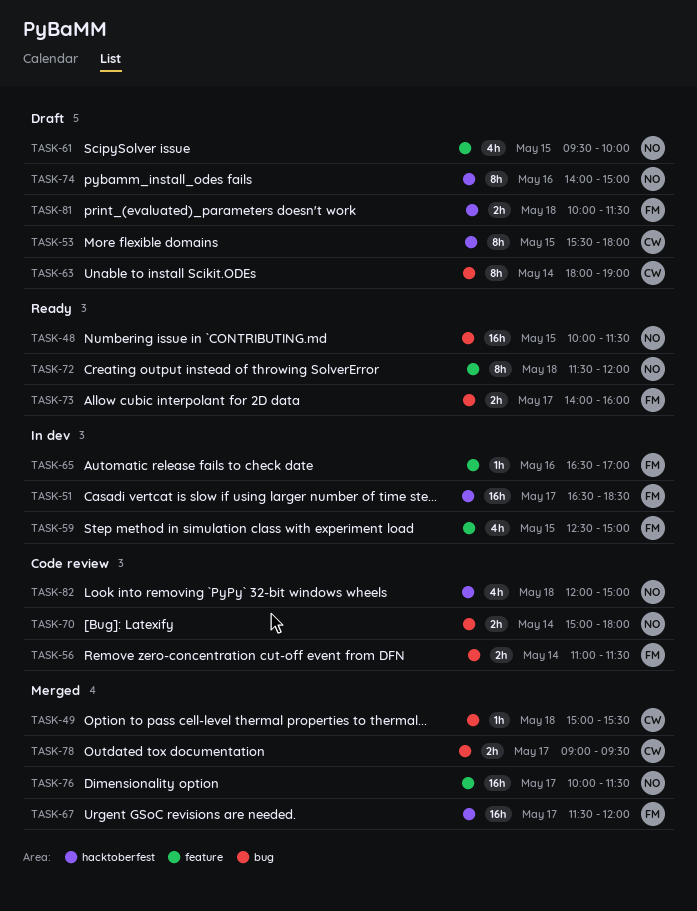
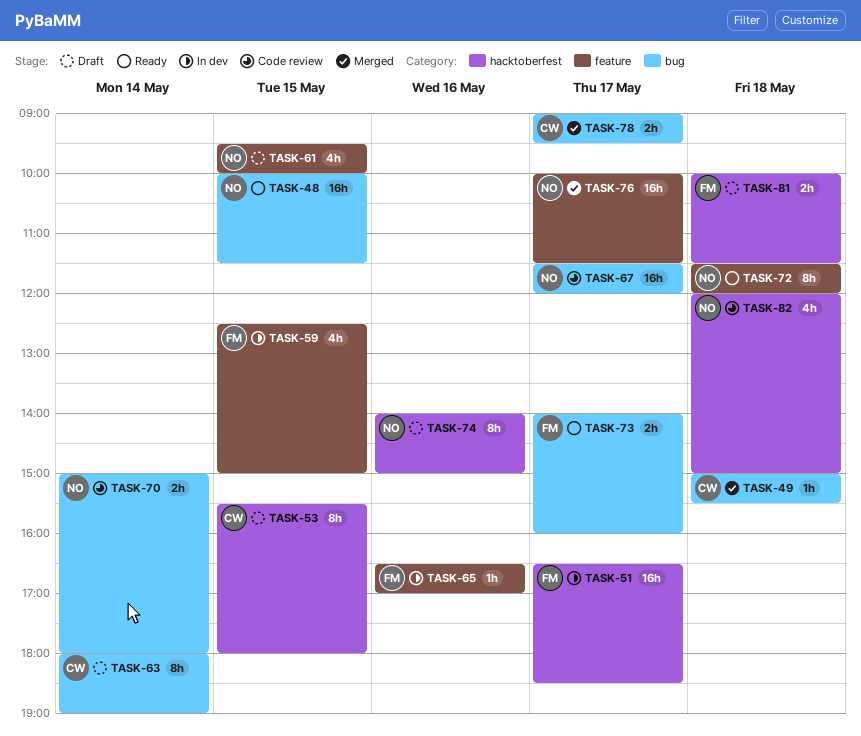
TASK-56: present -> none
TASK-67, status: Merged -> Code review
TASK-67, owner: FM -> NO
TASK-67, label: hacktoberfest -> bug

